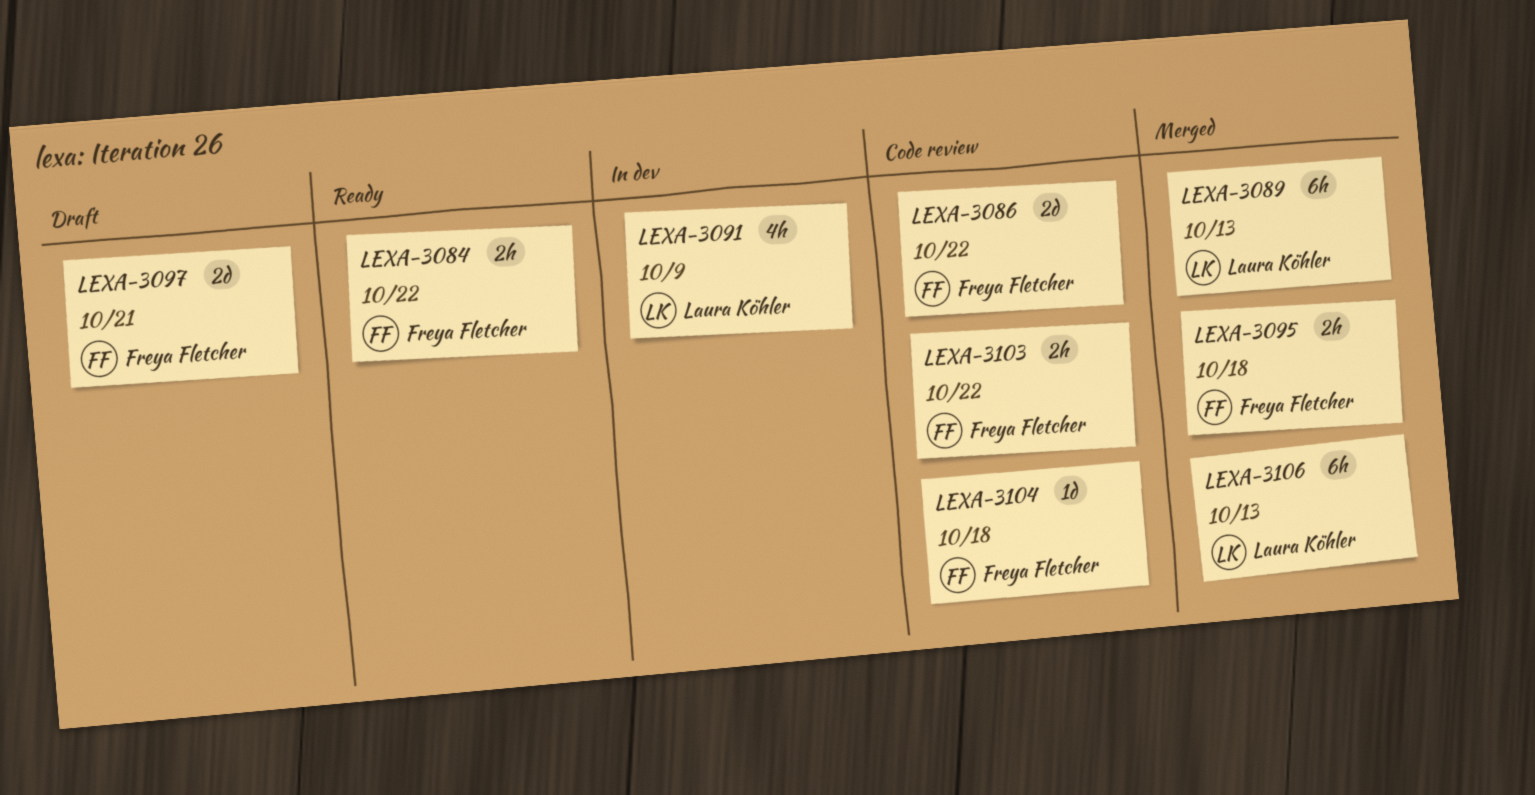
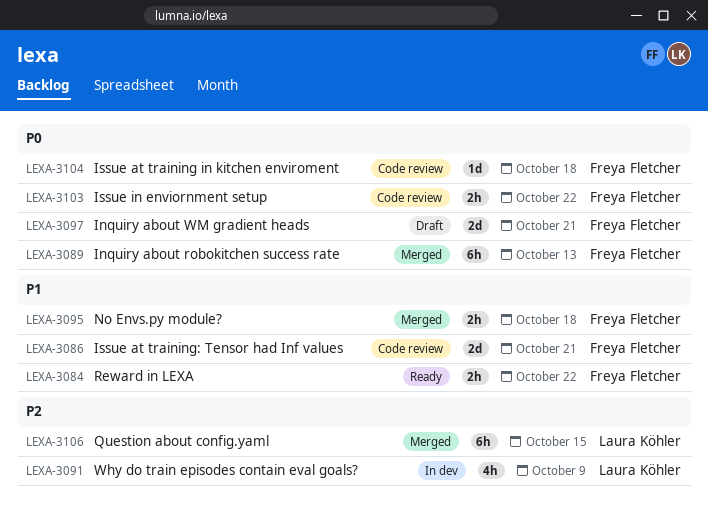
LEXA-3086, due: Oct 22 -> Oct 21
LEXA-3089, owner: Laura Köhler -> Freya Fletcher
LEXA-3106, due: Oct 13 -> Oct 15

